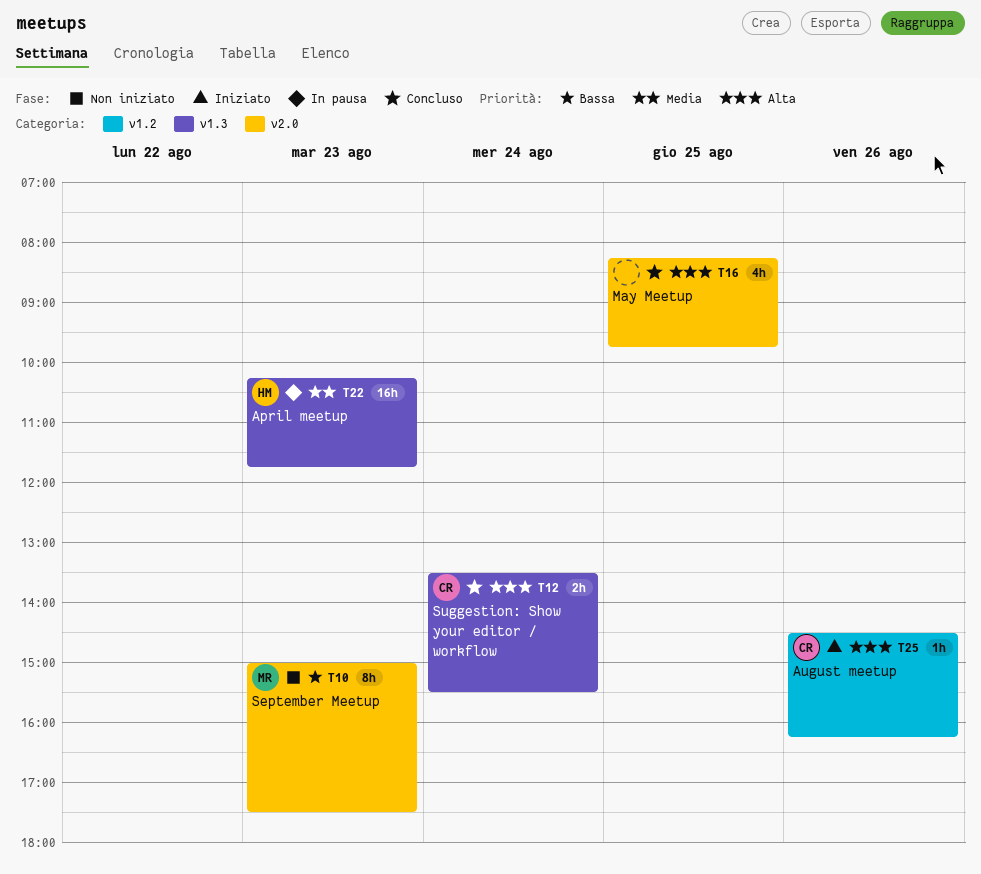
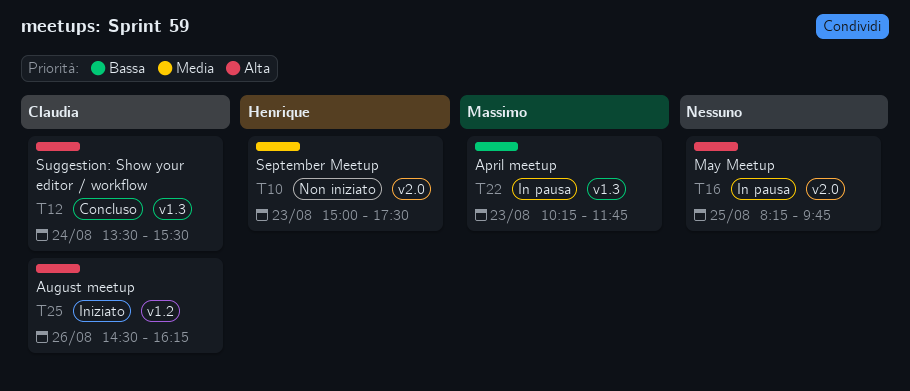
T10, owner: Massimo -> Henrique
T10, priority: Bassa -> Media
T16, status: Concluso -> In pausa
T22, owner: Henrique -> Massimo
T22, priority: Media -> Bassa

